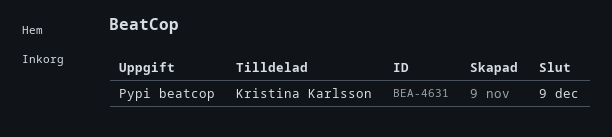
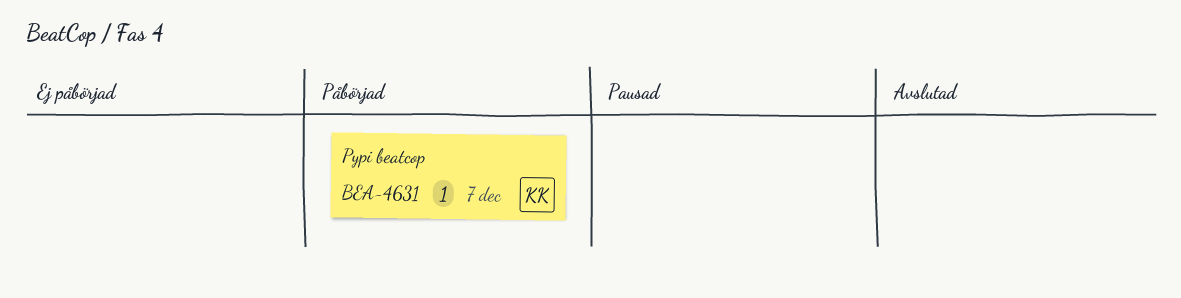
BEA-4631, due: Dec 9 -> Dec 7

